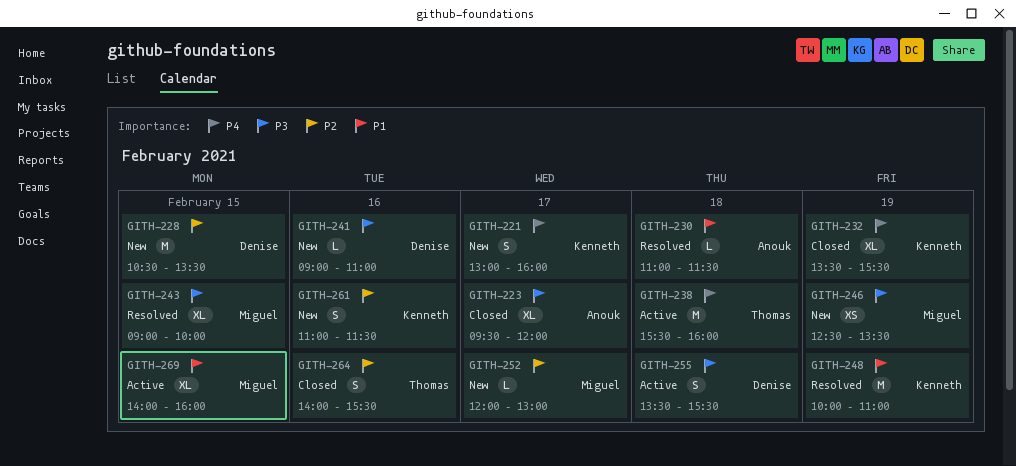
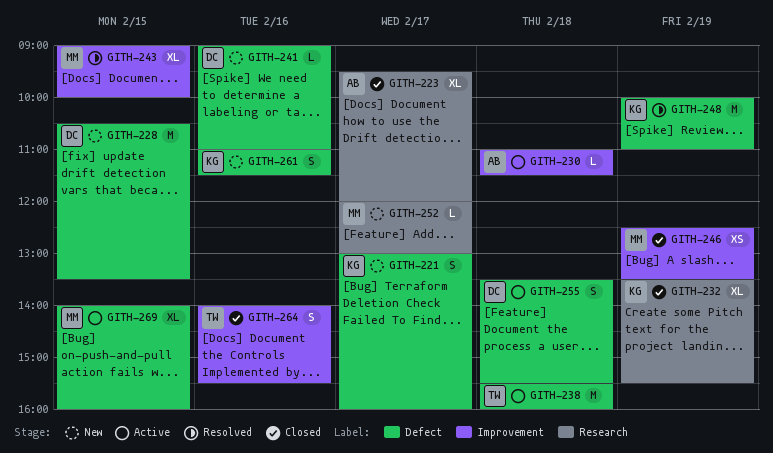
GITH-230, status: Resolved -> Active
GITH-246, status: New -> Closed

